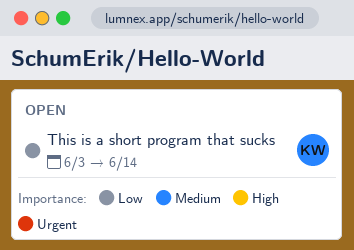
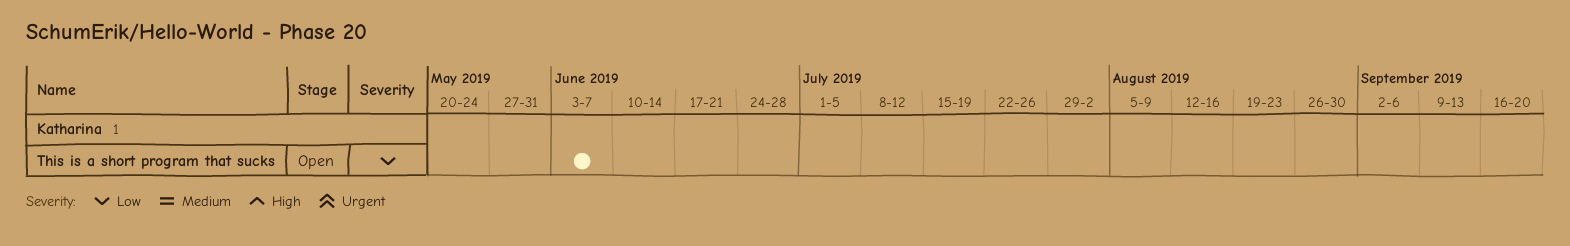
This is a short program that sucks, due: Jun 14 -> Jun 7

